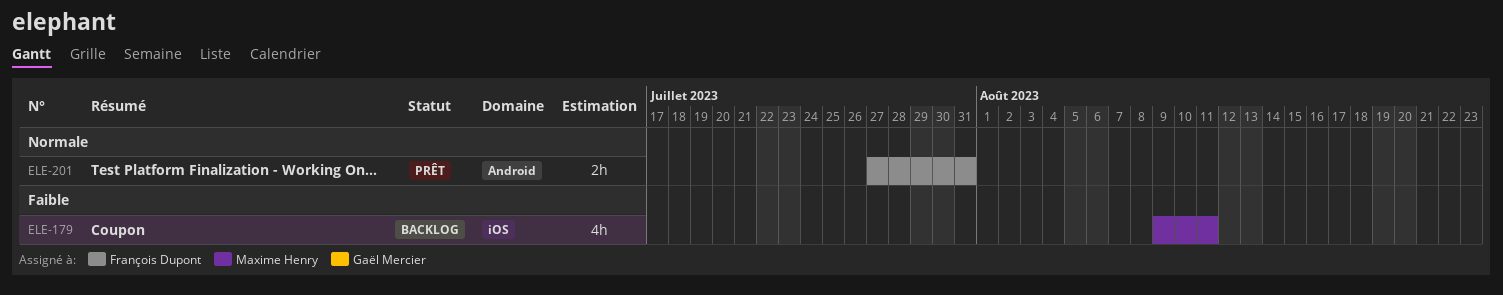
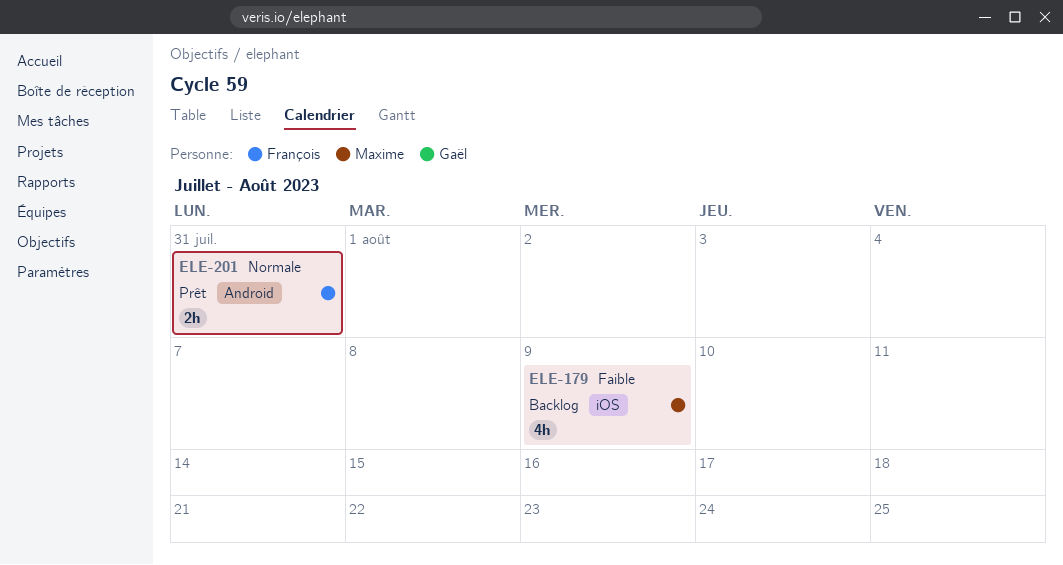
ELE-179, due: Aug 11 -> Aug 9

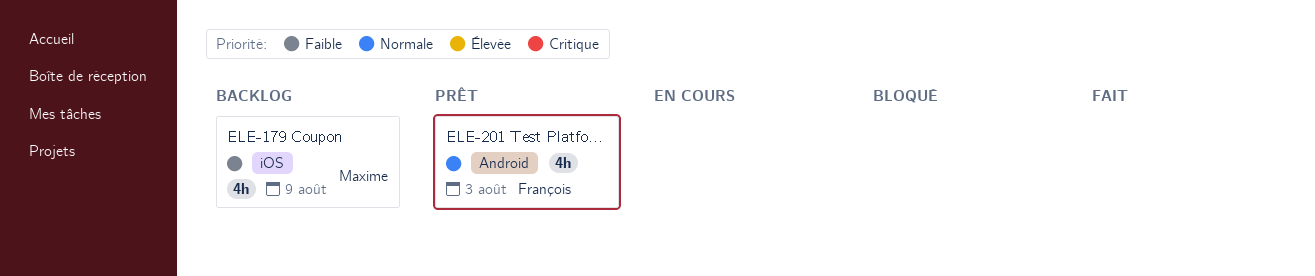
ELE-201, estimate: 2h -> 4h
ELE-201, due: Jul 31 -> Aug 3

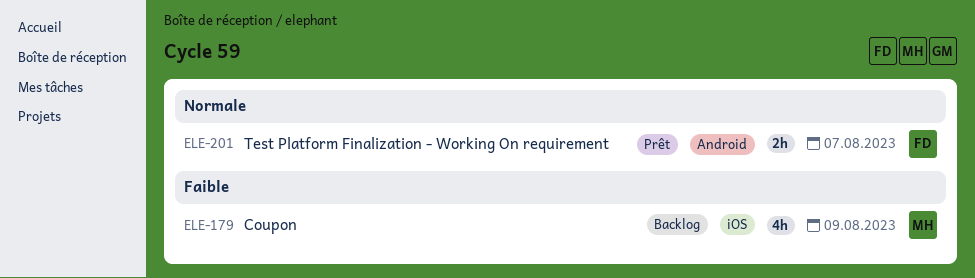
ELE-201, estimate: 4h -> 2h
ELE-201, due: Aug 3 -> Aug 7

